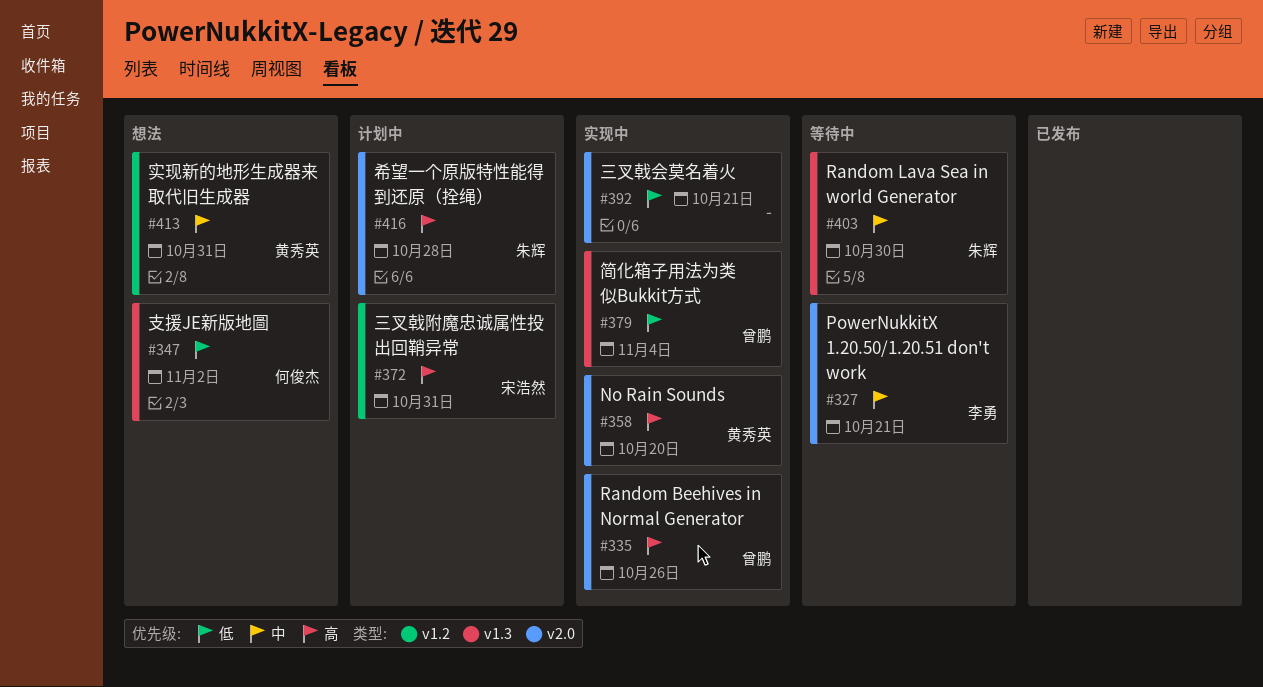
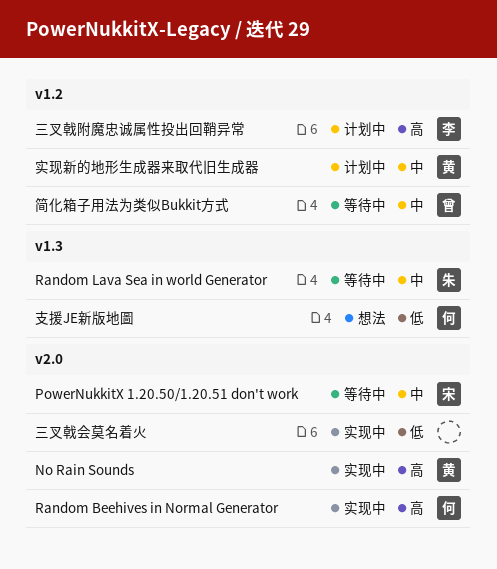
PowerNukkitX 1.20.50/1.20.51 don't work, owner: 李勇 -> 宋浩然
Random Beehives in Normal Generator, owner: 曾鹏 -> 何俊杰
三叉戟附魔忠诚属性投出回鞘异常, owner: 宋浩然 -> 李勇
实现新的地形生成器来取代旧生成器, status: 想法 -> 计划中
希望一个原版特性能得到还原（拴绳）: present -> none
简化箱子用法为类似Bukkit方式, status: 实现中 -> 等待中
简化箱子用法为类似Bukkit方式, priority: 低 -> 中
简化箱子用法为类似Bukkit方式, label: v1.3 -> v1.2

